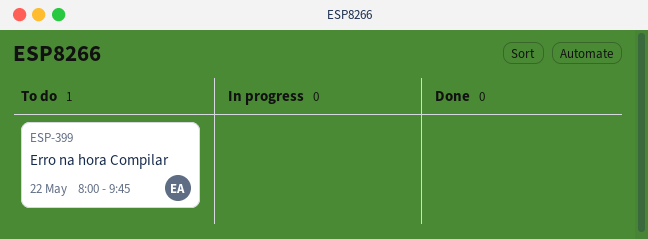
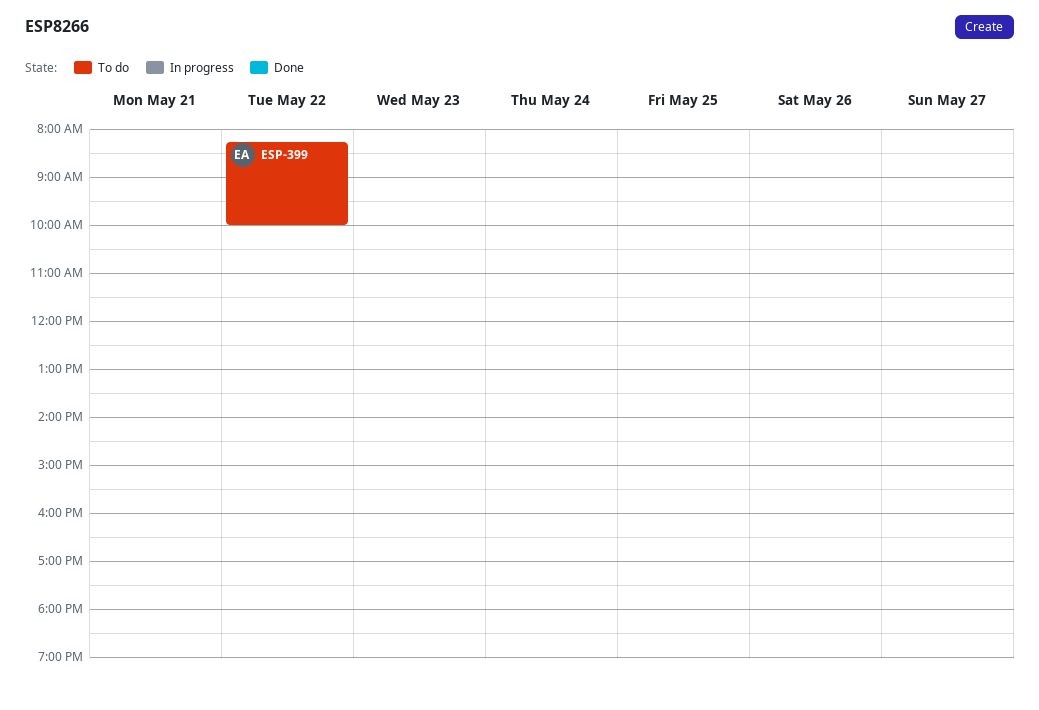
ESP-399, begins: 08:00 -> 08:15
ESP-399, ends: 09:45 -> 10:00

